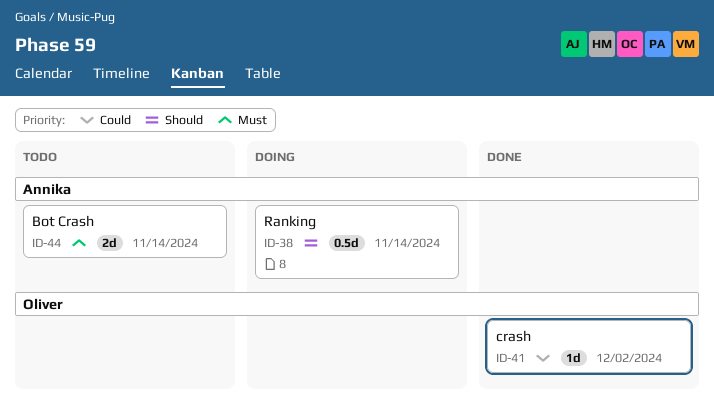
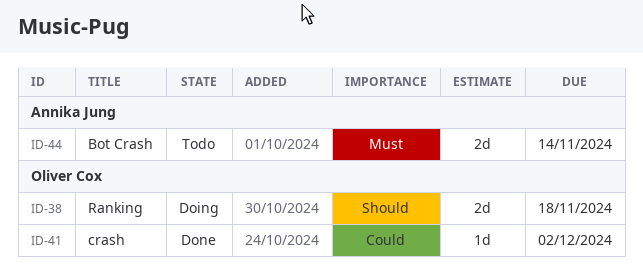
ID-38, owner: Annika Jung -> Oliver Cox
ID-38, estimate: 0.5d -> 2d
ID-38, due: Nov 14 -> Nov 18

